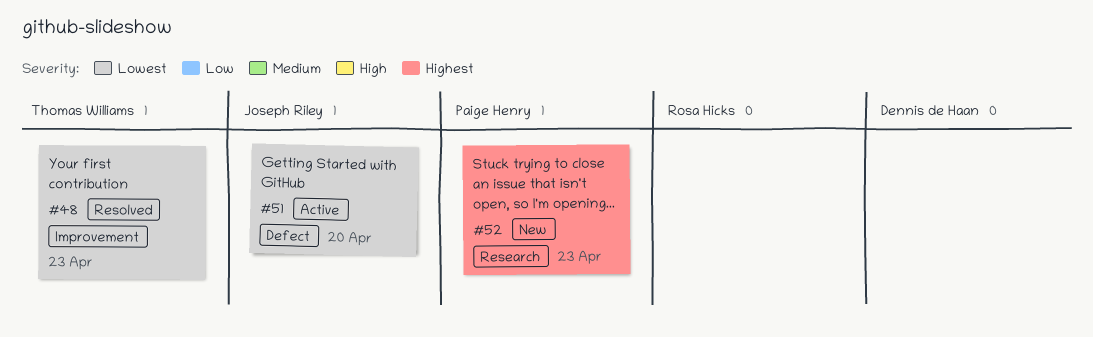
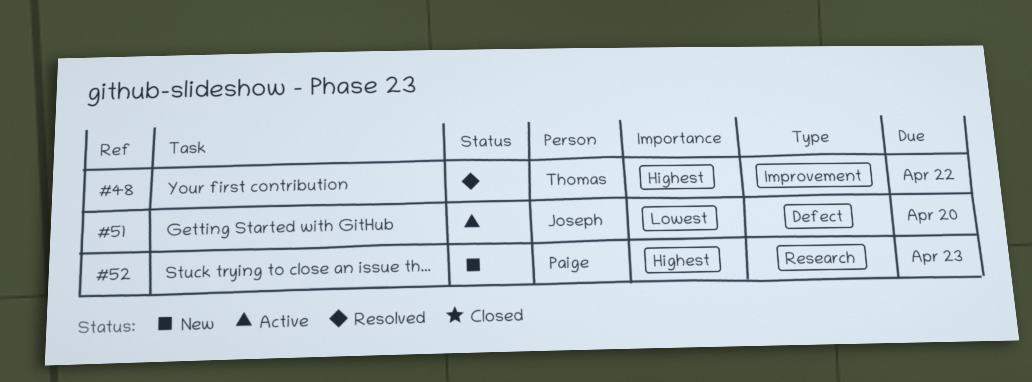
#48, priority: Lowest -> Highest
#48, due: Apr 23 -> Apr 22

